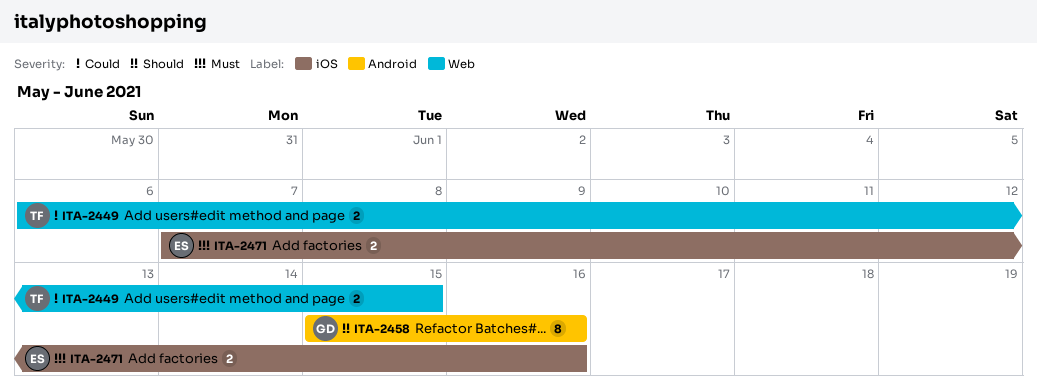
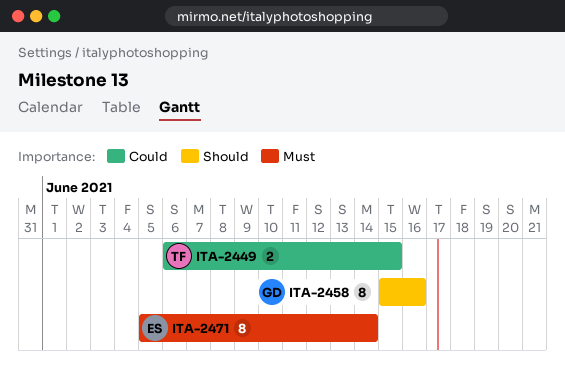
ITA-2471, estimate: 2 -> 8
ITA-2471, start: Jun 7 -> Jun 5
ITA-2471, due: Jun 16 -> Jun 14

